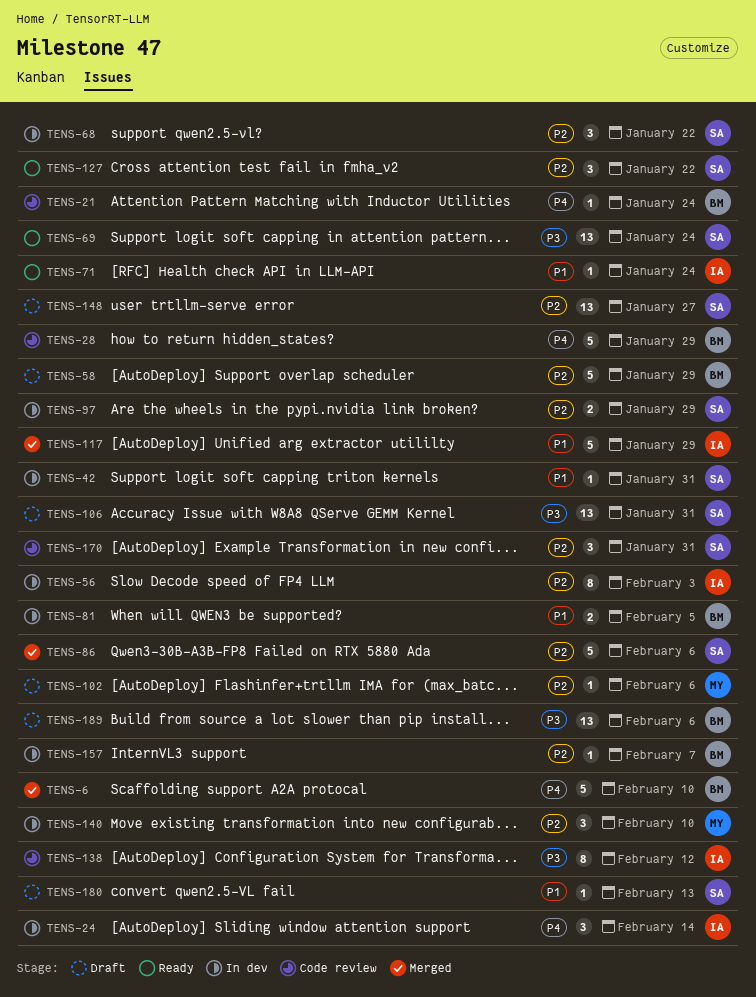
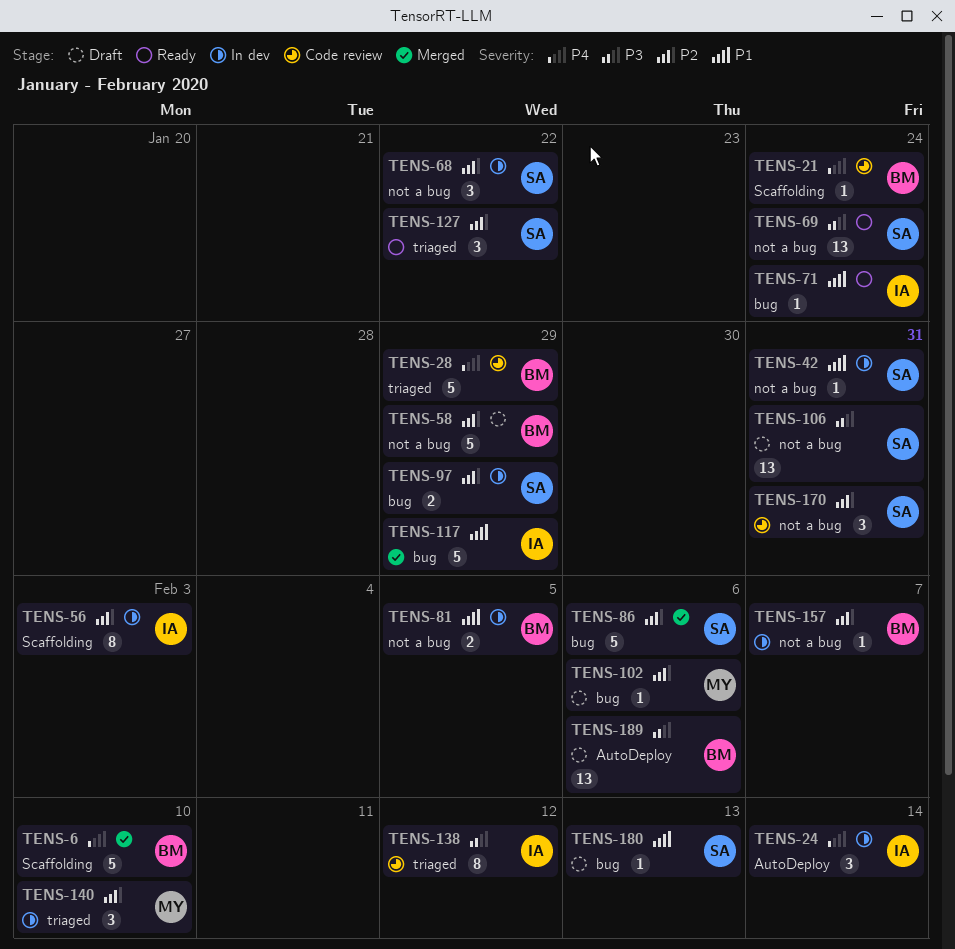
TENS-148: present -> none

